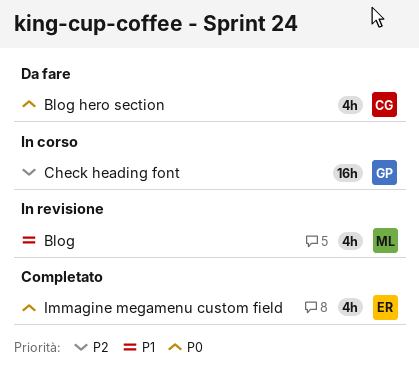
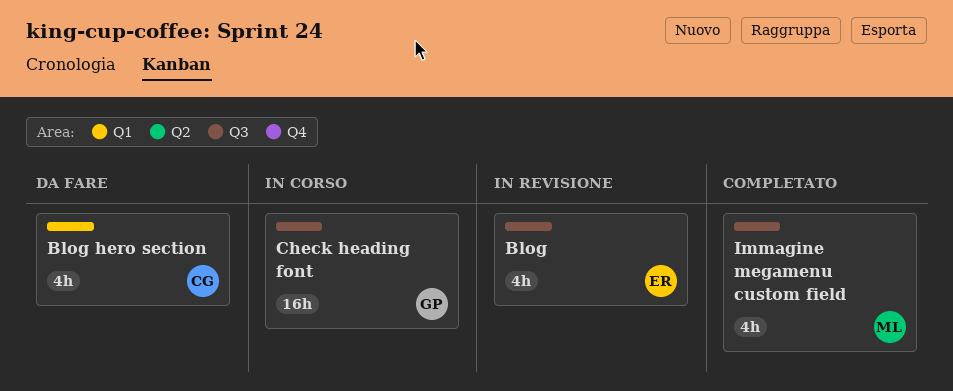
Blog, owner: ML -> ER
Immagine megamenu custom field, owner: ER -> ML

